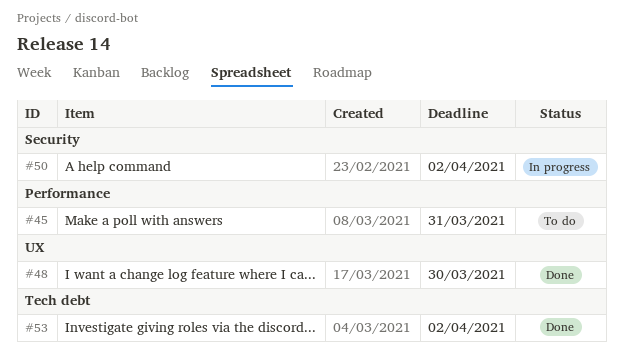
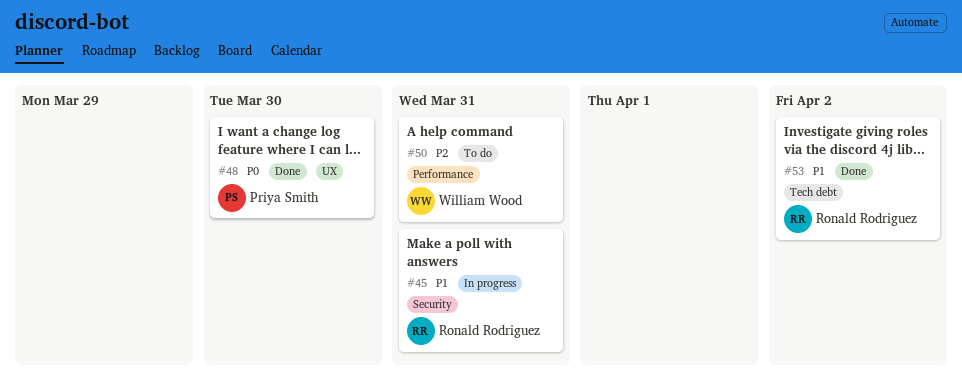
#45, status: To do -> In progress
#45, label: Performance -> Security
#50, status: In progress -> To do
#50, label: Security -> Performance
#50, due: Apr 2 -> Mar 31

